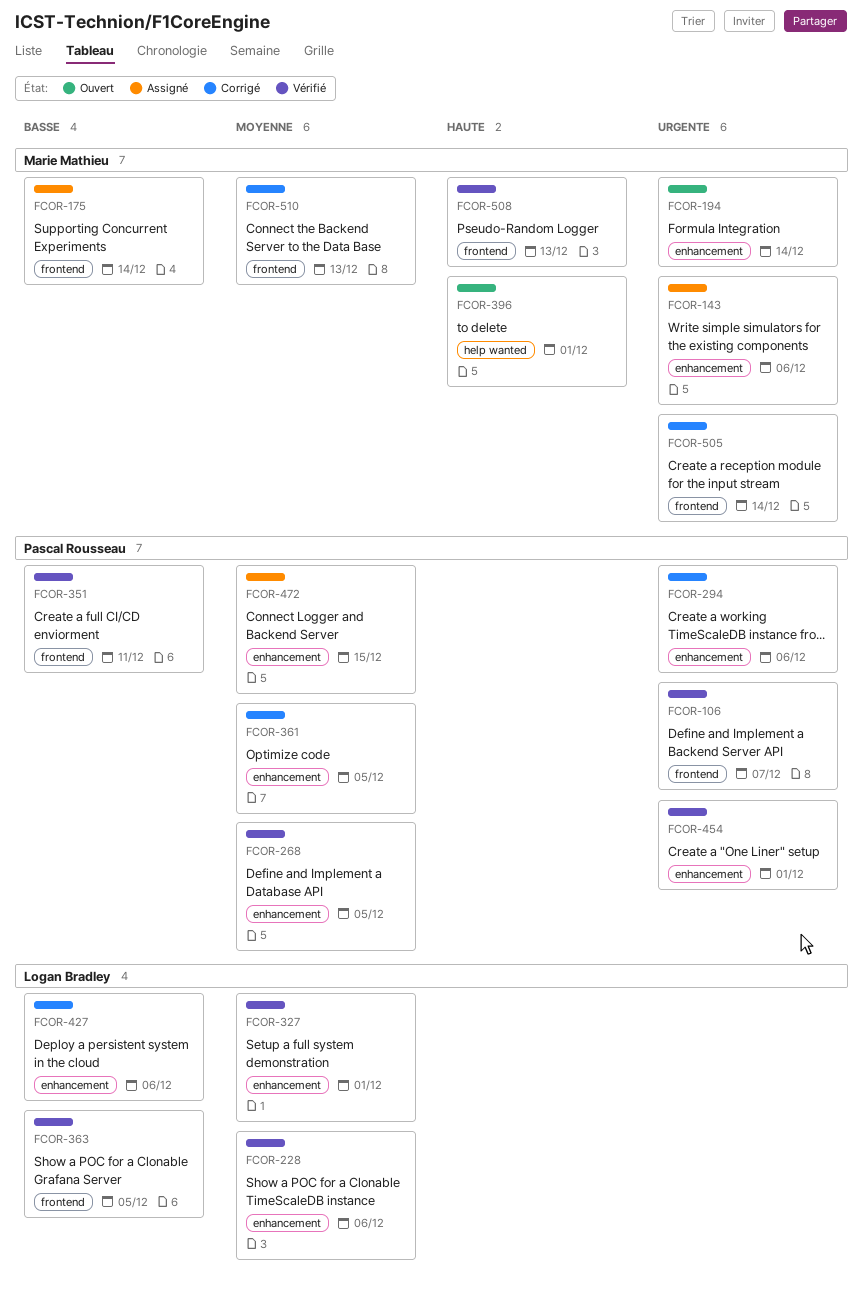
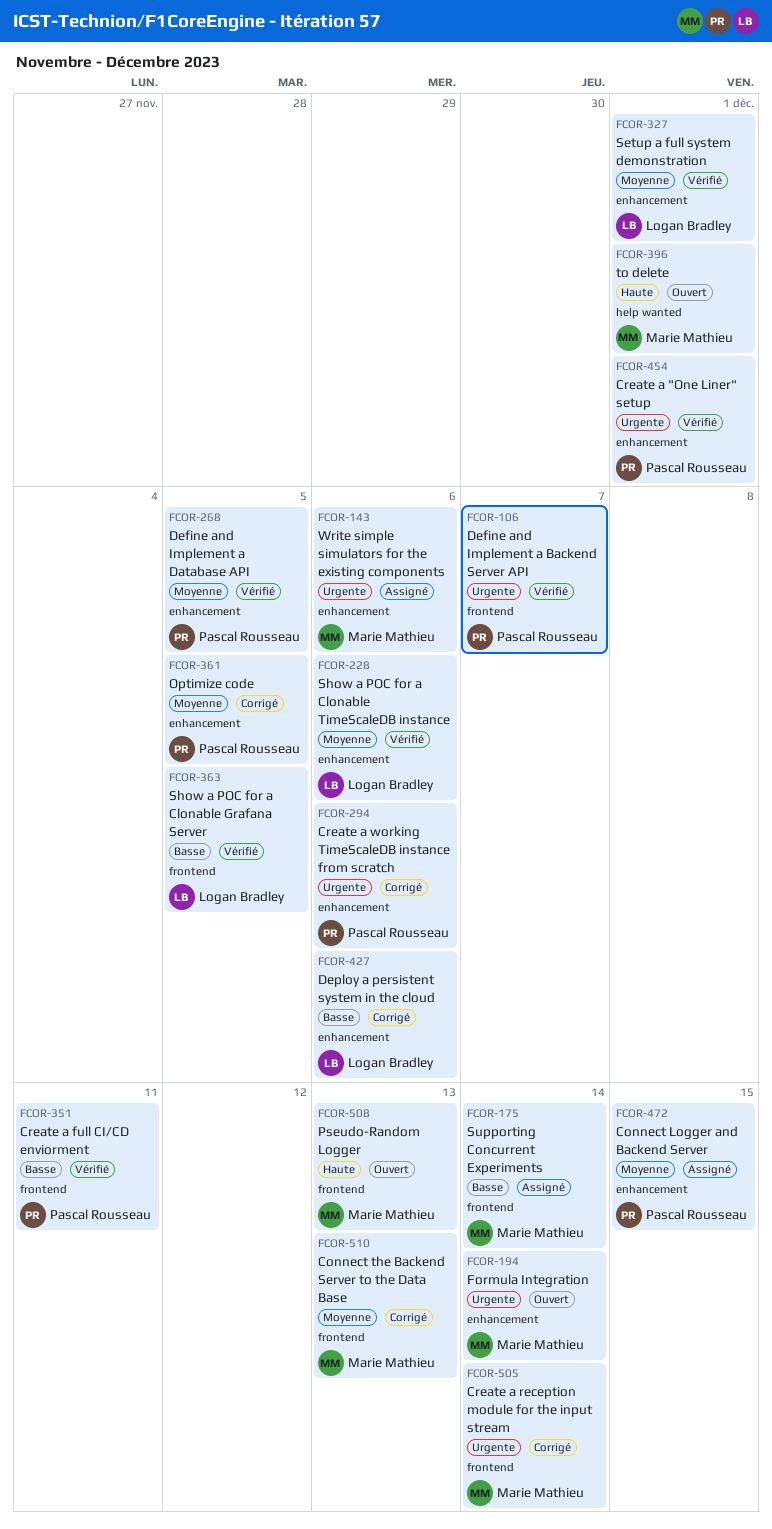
FCOR-508, status: Vérifié -> Ouvert

